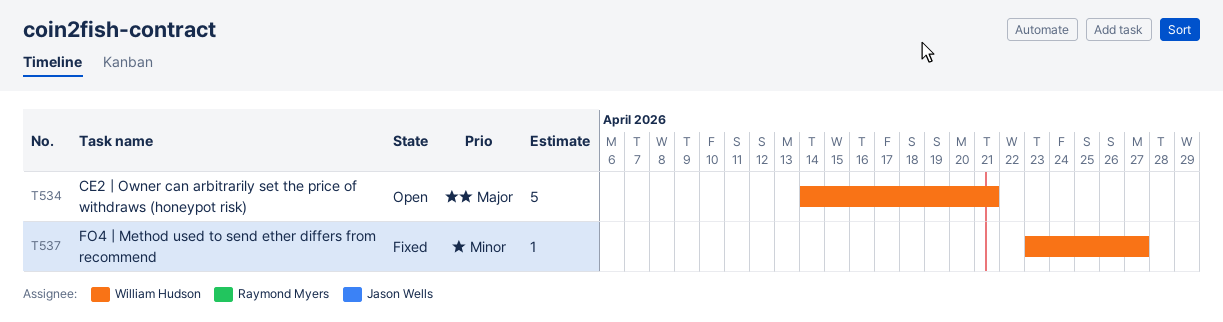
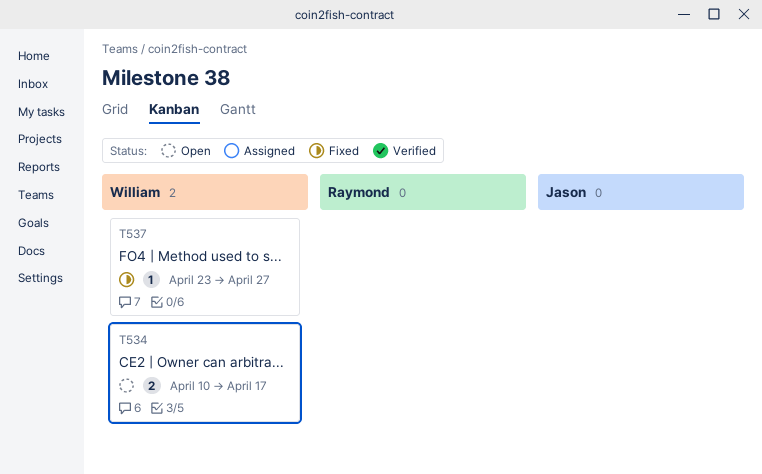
T534, estimate: 5 -> 2
T534, start: Apr 14 -> Apr 10
T534, due: Apr 21 -> Apr 17

